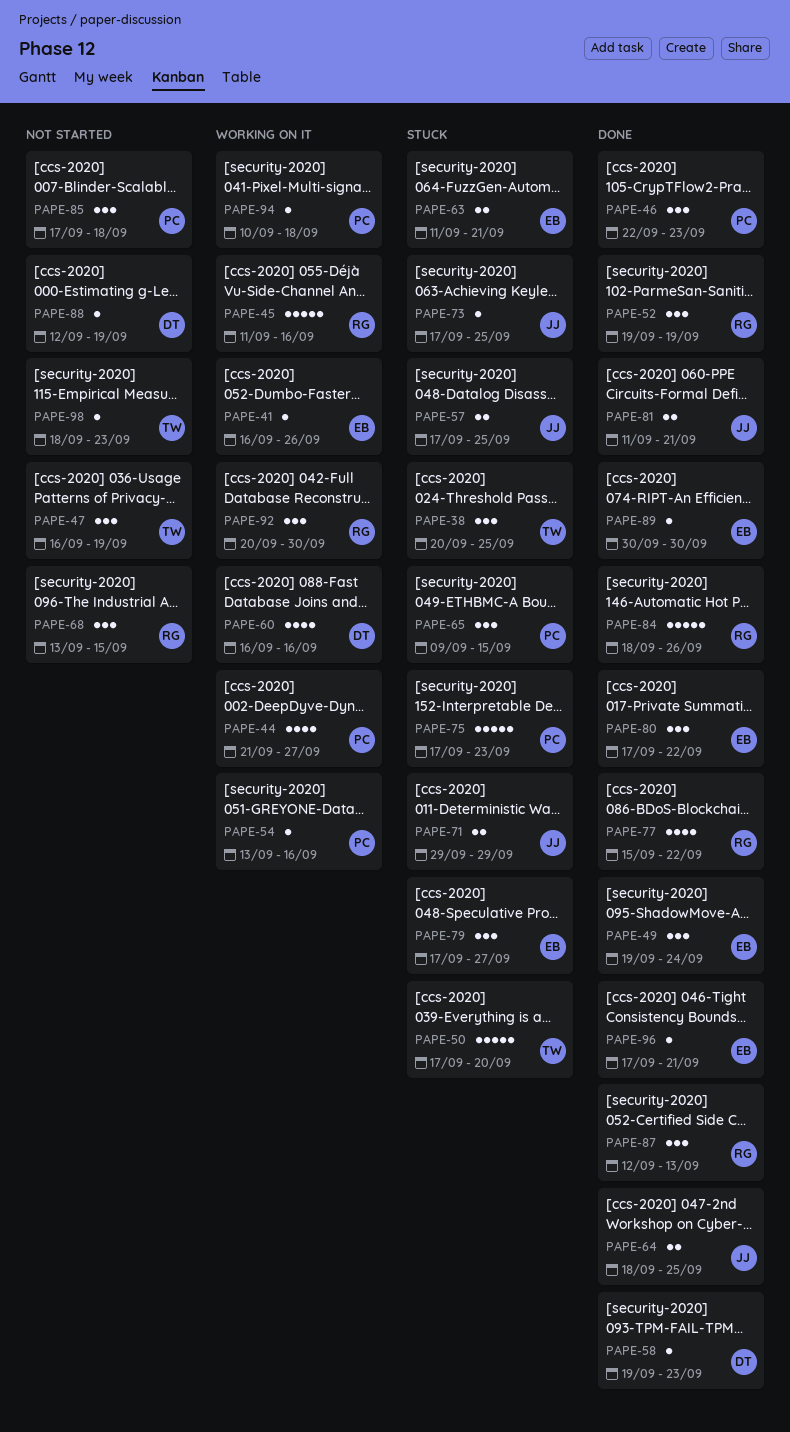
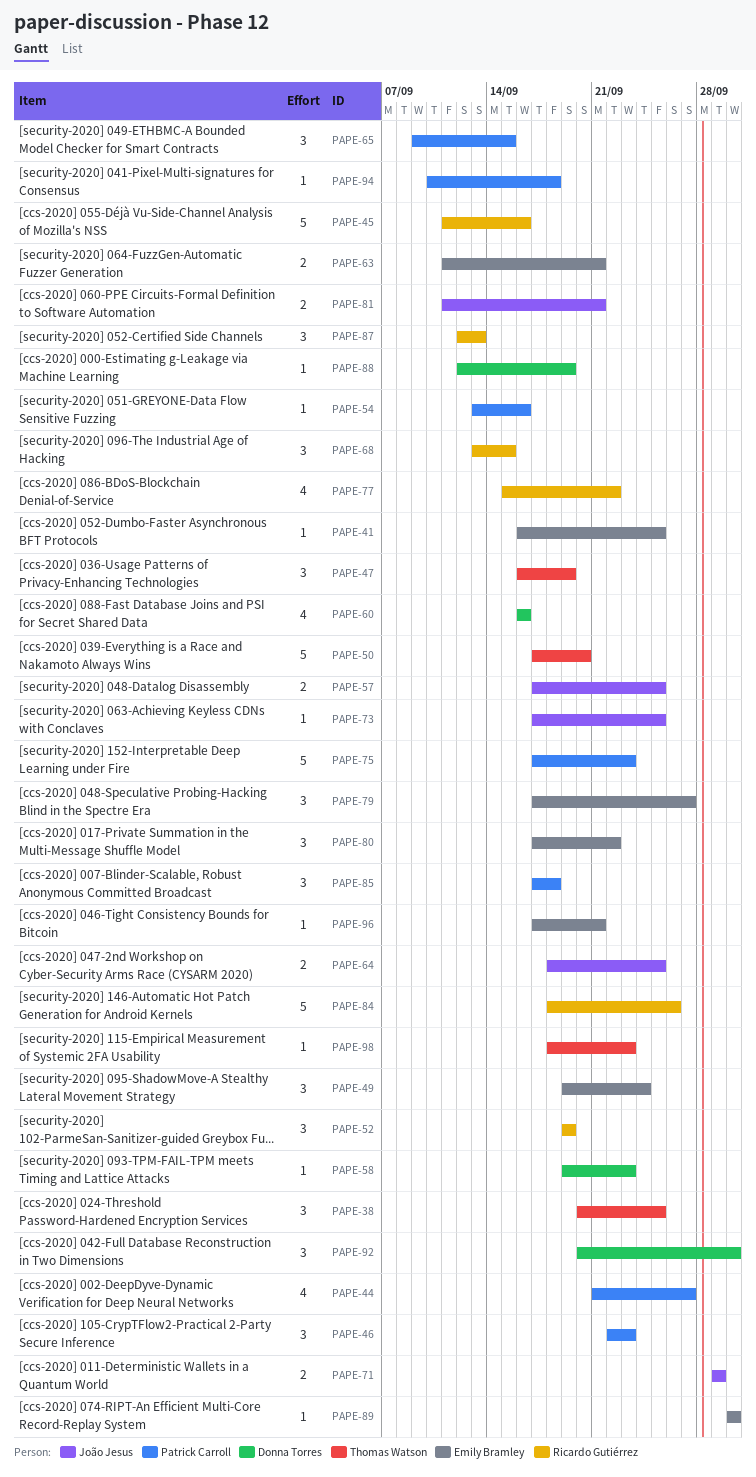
PAPE-41, due: Sep 26 -> Sep 25
PAPE-92, owner: Ricardo Gutiérrez -> Donna Torres

